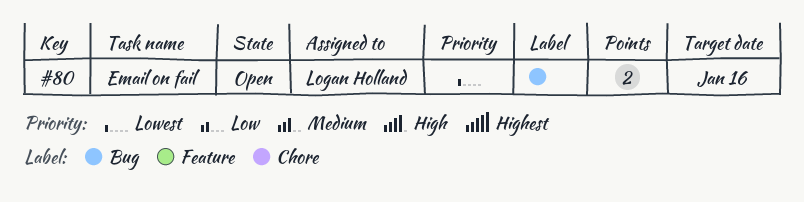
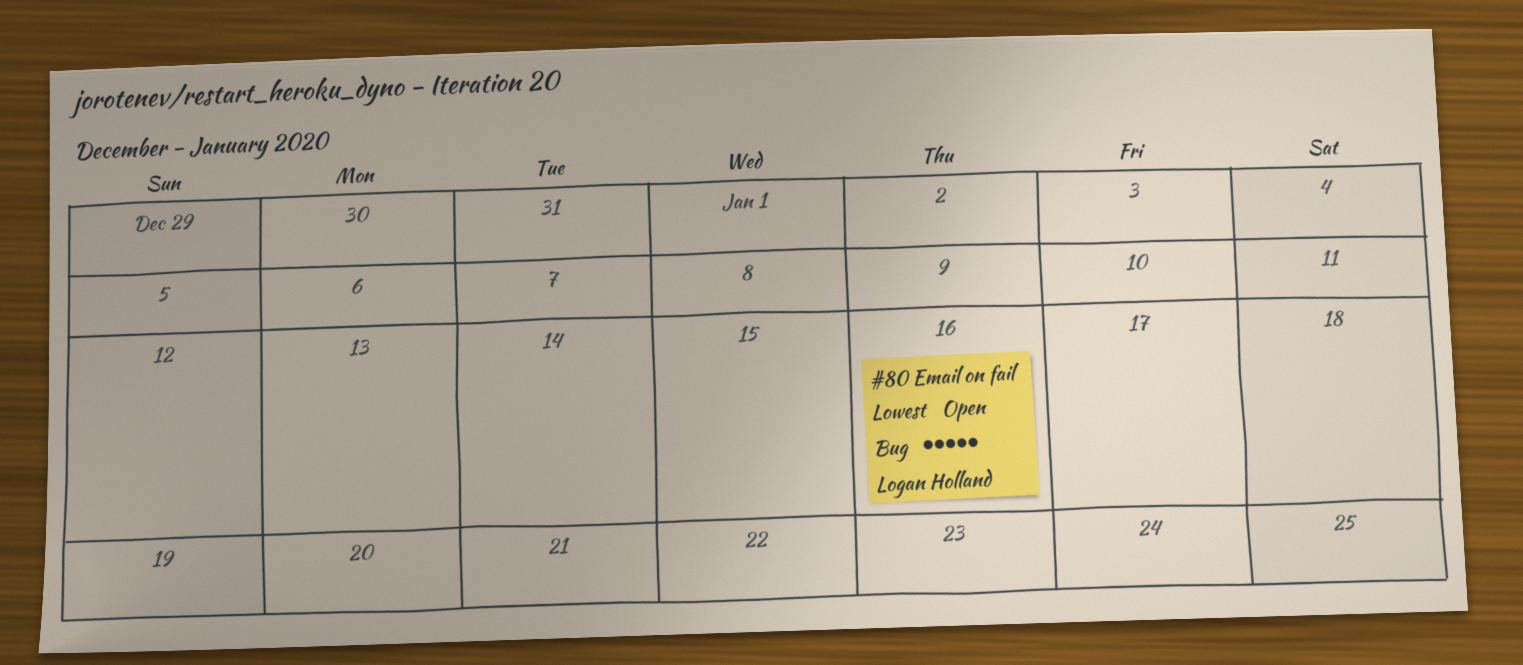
#80, estimate: 2 -> 5

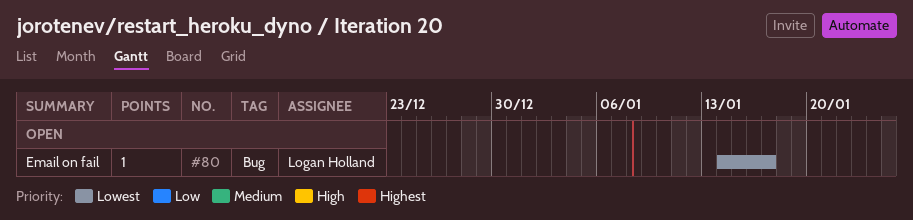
#80, estimate: 5 -> 1
#80, due: Jan 16 -> Jan 17

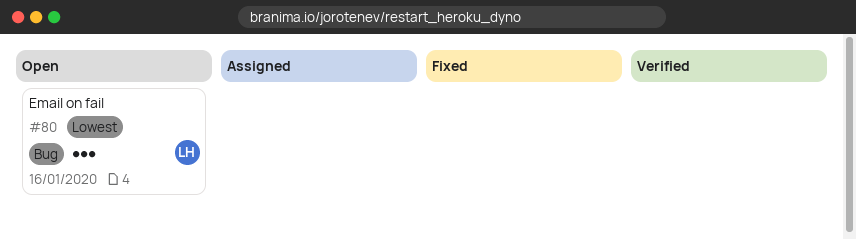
#80, estimate: 1 -> 3
#80, due: Jan 17 -> Jan 16

